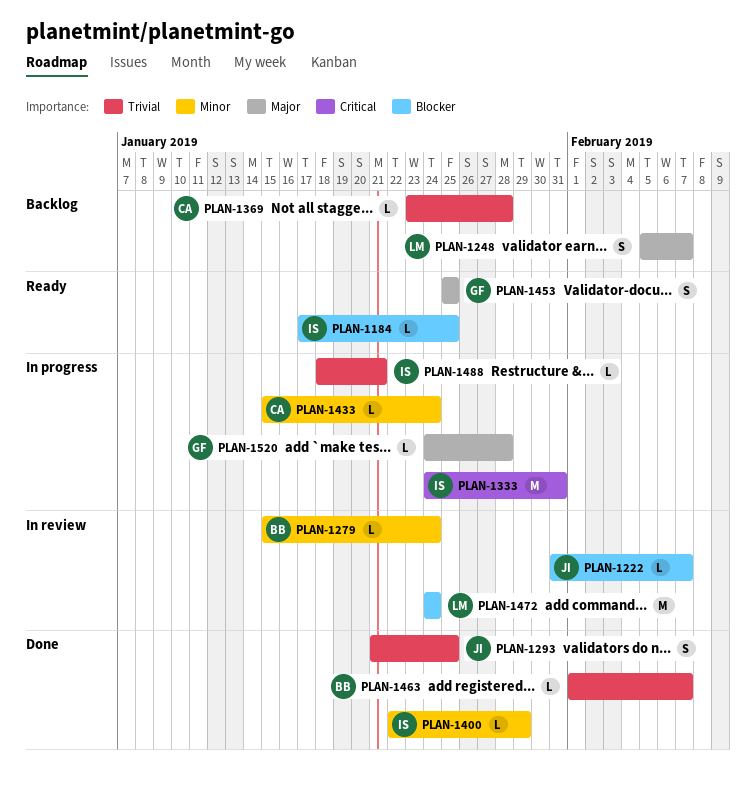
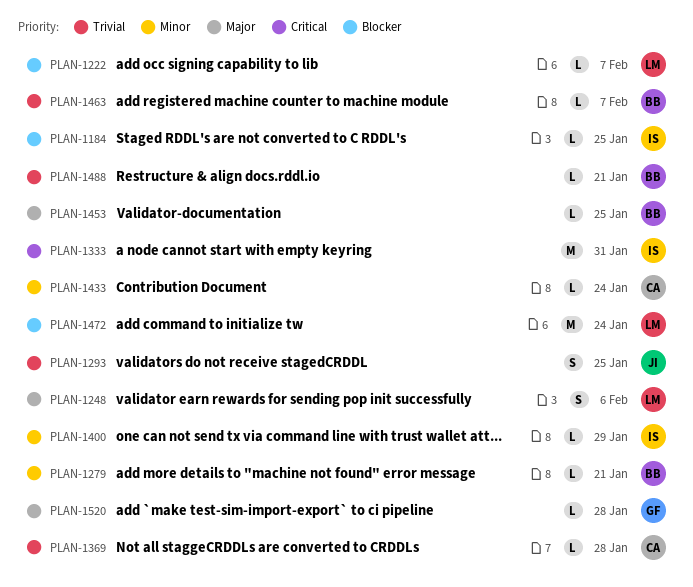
PLAN-1222, owner: JI -> LM
PLAN-1248, due: Feb 7 -> Feb 6
PLAN-1279, due: Jan 24 -> Jan 21
PLAN-1453, owner: GF -> BB
PLAN-1453, estimate: S -> L
PLAN-1488, owner: IS -> BB

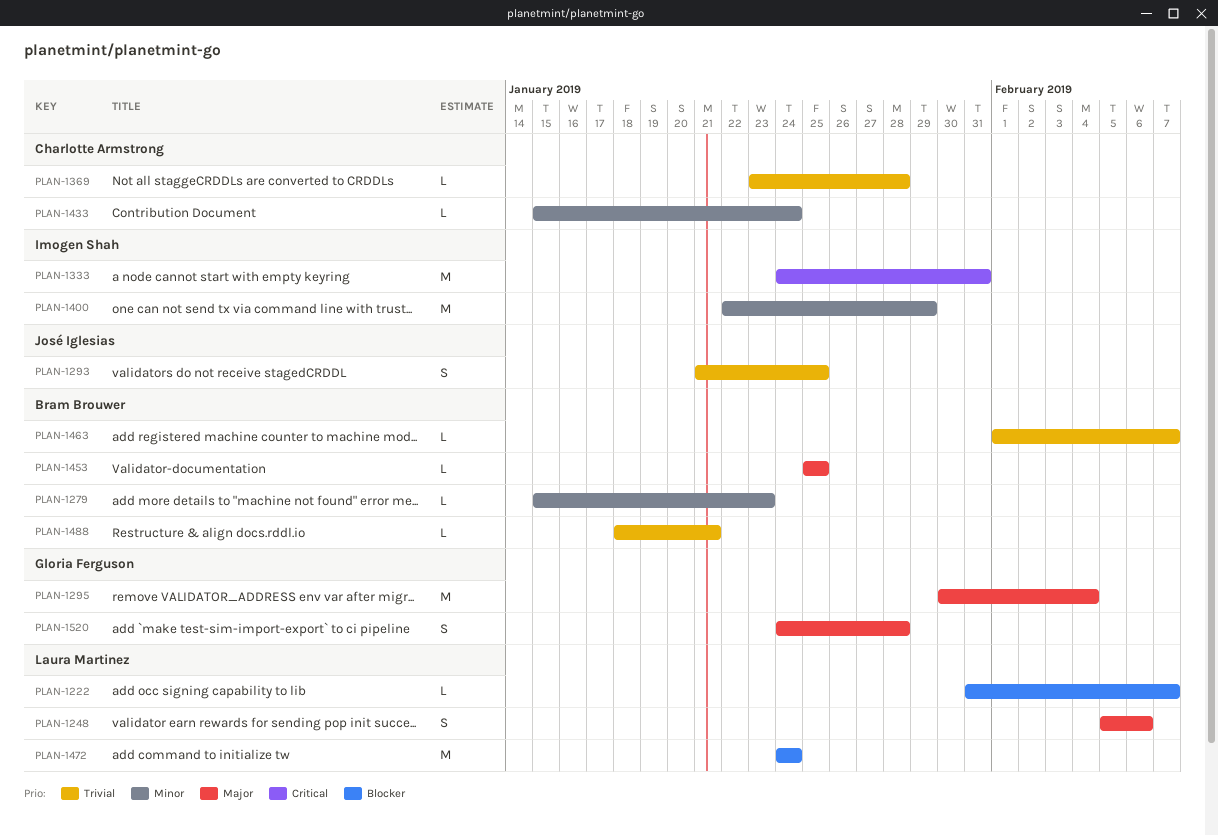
PLAN-1184: present -> none
PLAN-1279, due: Jan 21 -> Jan 23
PLAN-1295: none -> present
PLAN-1400, estimate: L -> M
PLAN-1520, estimate: L -> S

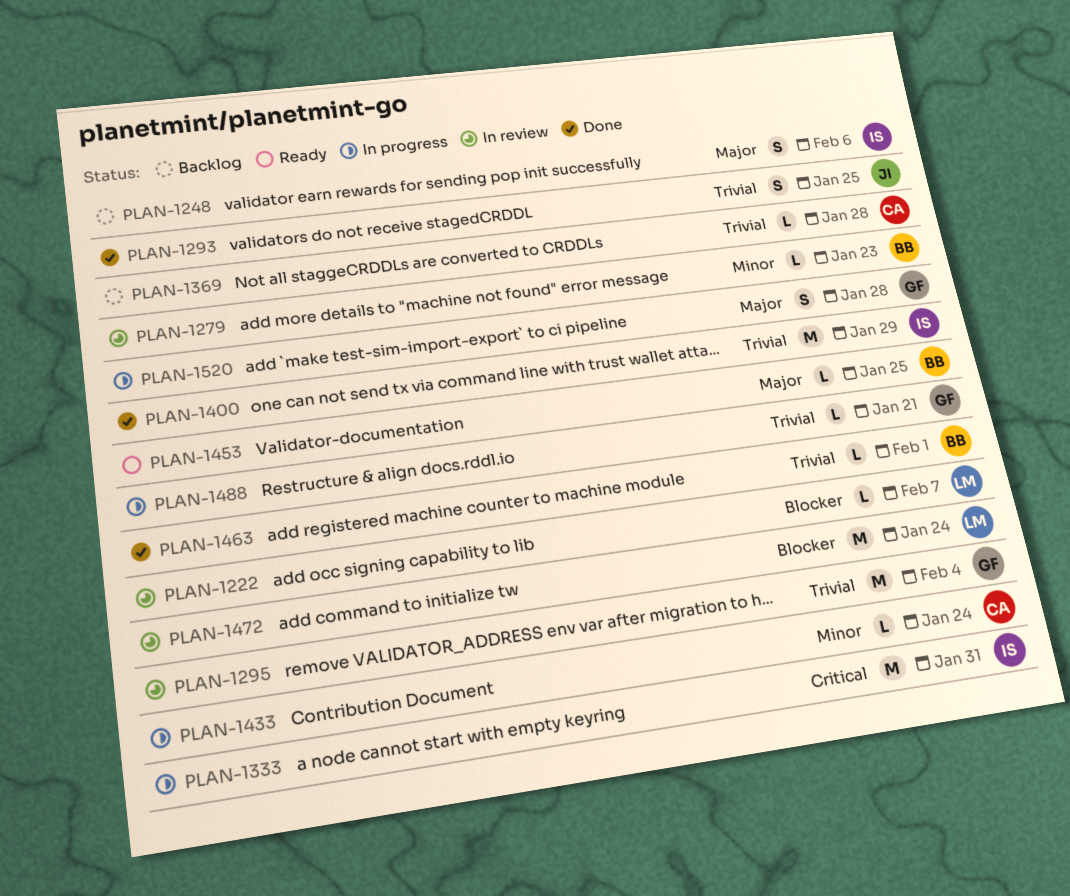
PLAN-1248, owner: Laura Martinez -> Imogen Shah
PLAN-1295, priority: Major -> Trivial
PLAN-1400, priority: Minor -> Trivial
PLAN-1463, due: Feb 7 -> Feb 1
PLAN-1488, owner: Bram Brouwer -> Gloria Ferguson

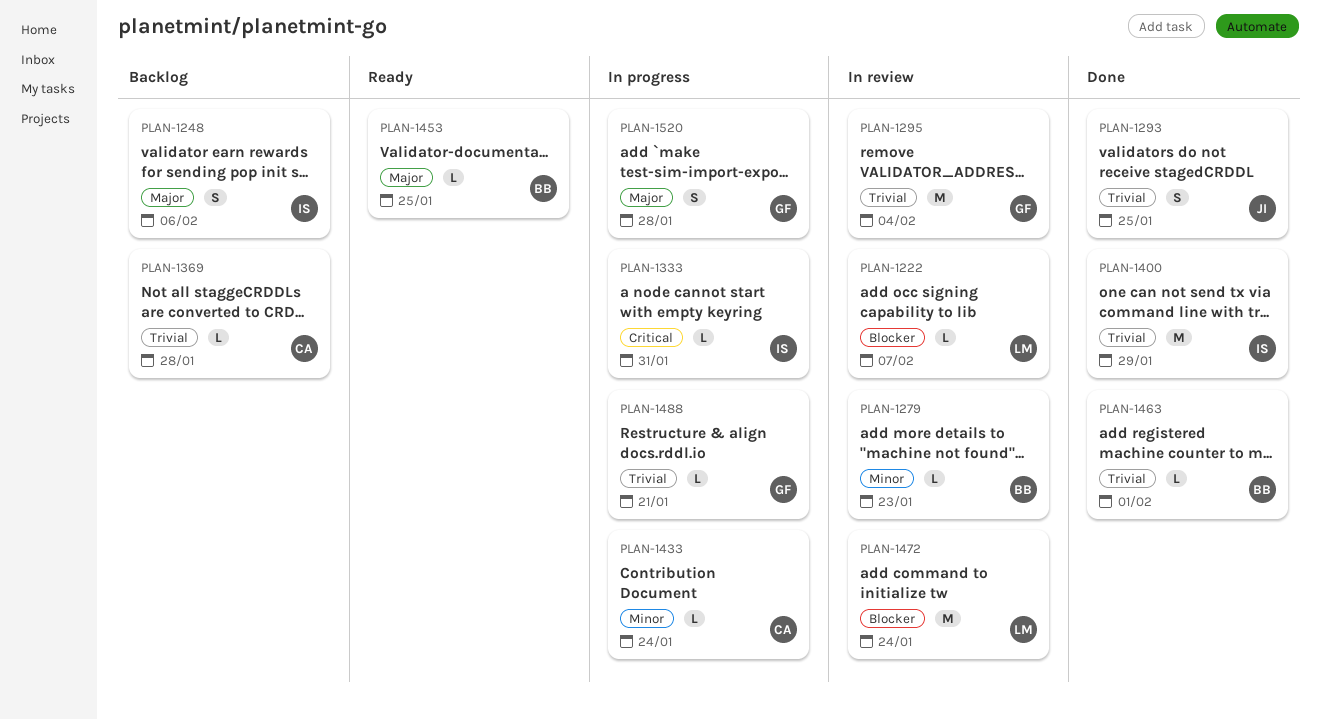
PLAN-1333, estimate: M -> L

